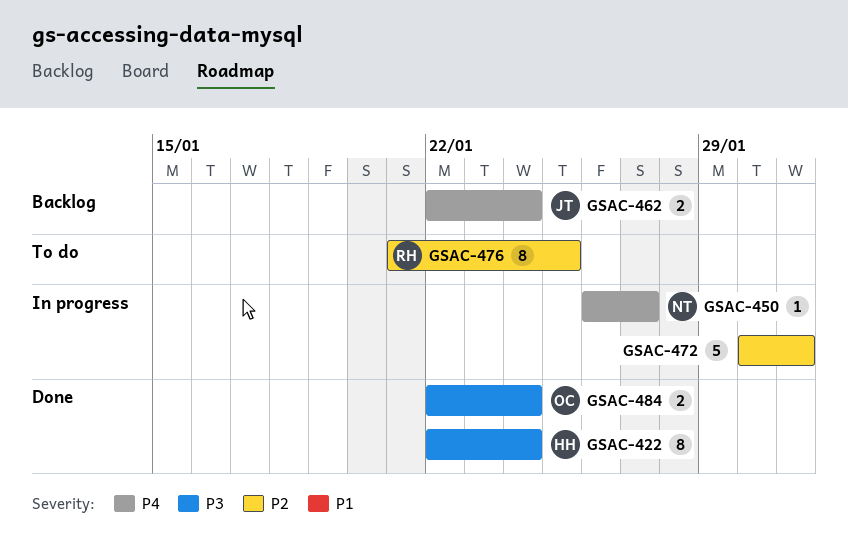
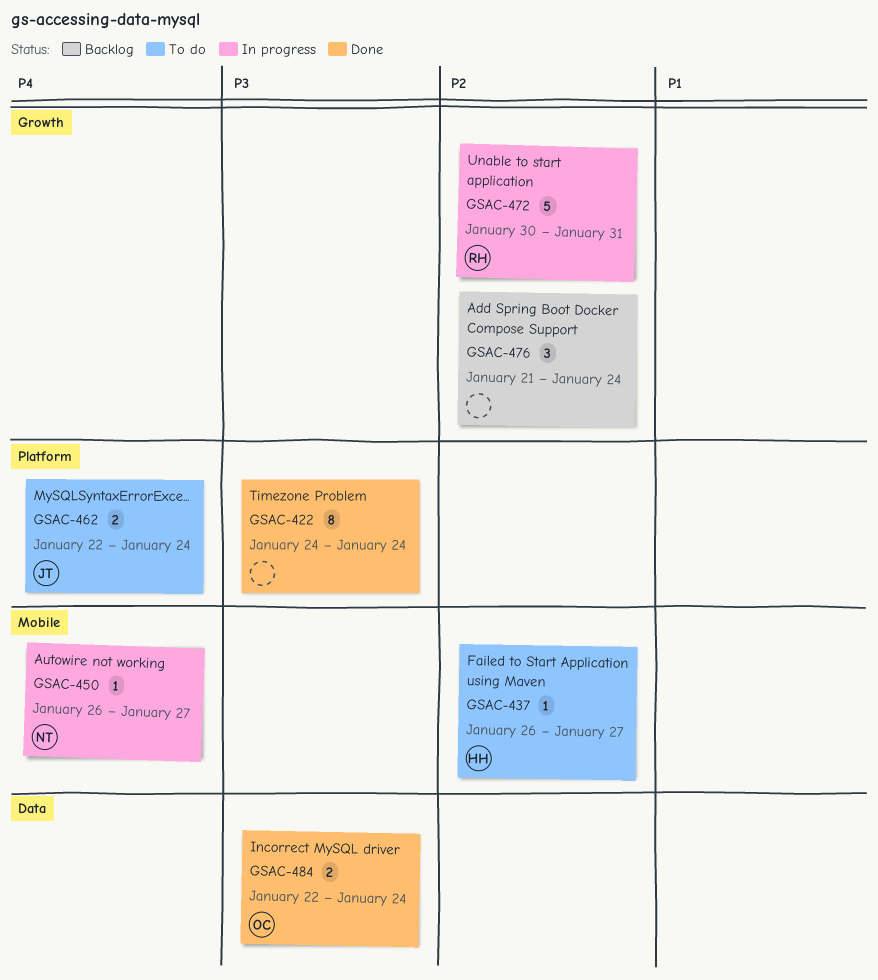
GSAC-422, owner: HH -> none
GSAC-422, start: Jan 22 -> Jan 24
GSAC-437: none -> present
GSAC-462, status: Backlog -> To do
GSAC-472, owner: none -> RH
GSAC-476, status: To do -> Backlog
GSAC-476, owner: RH -> none
GSAC-476, estimate: 8 -> 3
GSAC-476, due: Jan 25 -> Jan 24

